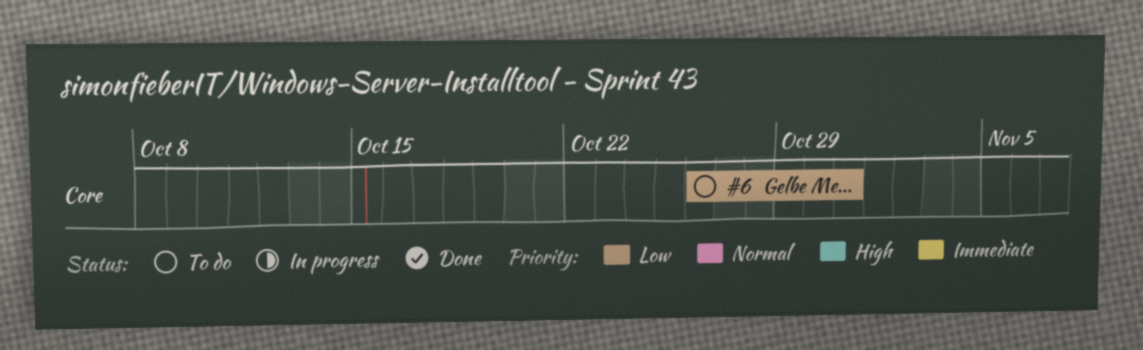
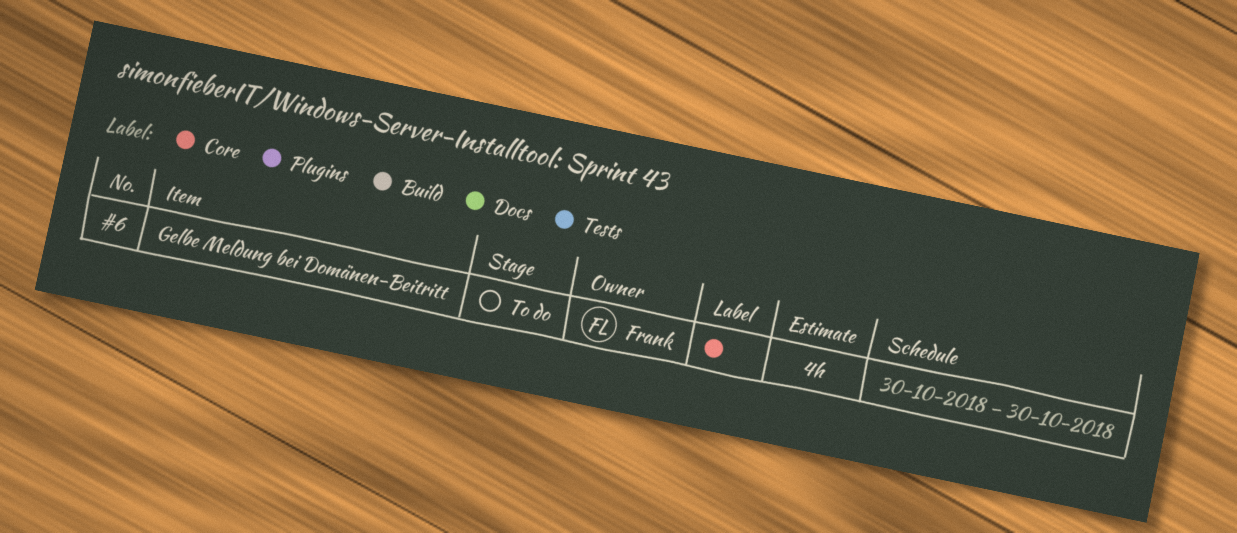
#6, start: Oct 26 -> Oct 30
#6, due: Oct 31 -> Oct 30

